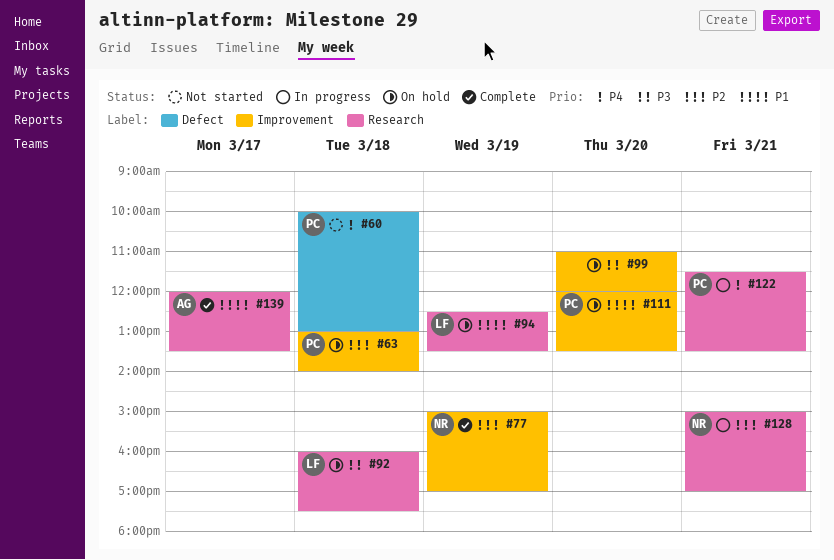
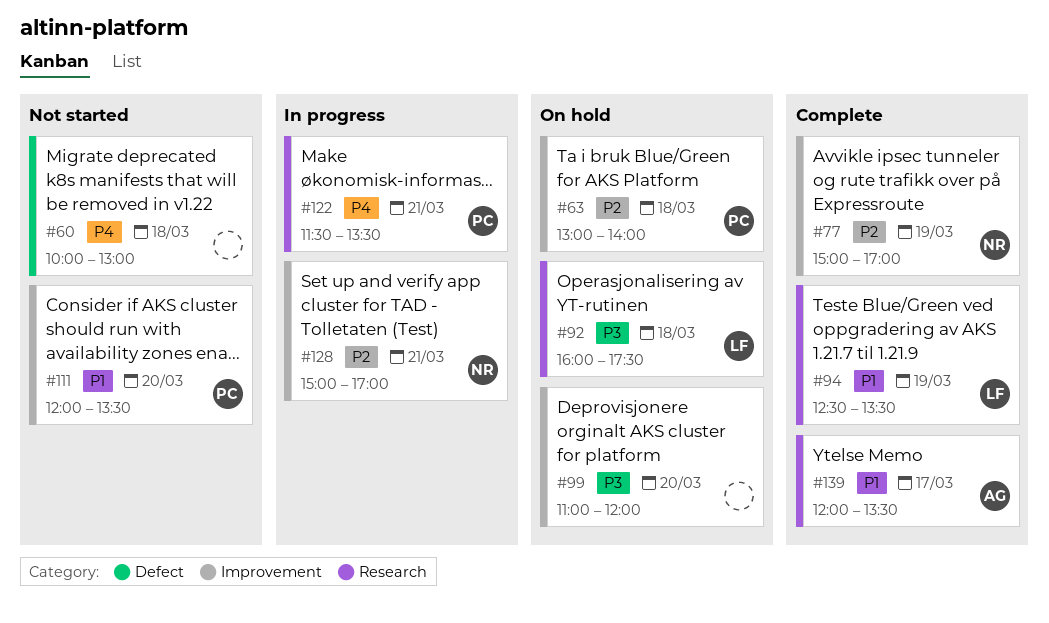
#60, owner: PC -> none
#94, status: On hold -> Complete
#111, status: On hold -> Not started
#128, label: Research -> Improvement

